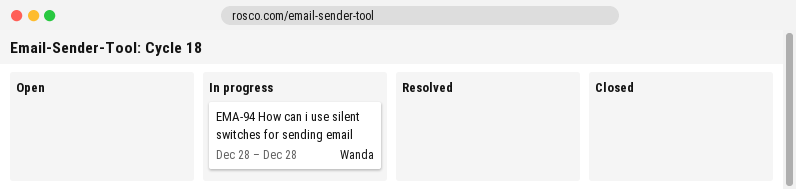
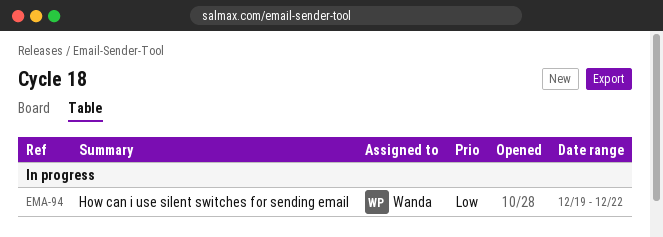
EMA-94, start: Dec 28 -> Dec 19
EMA-94, due: Dec 28 -> Dec 22

